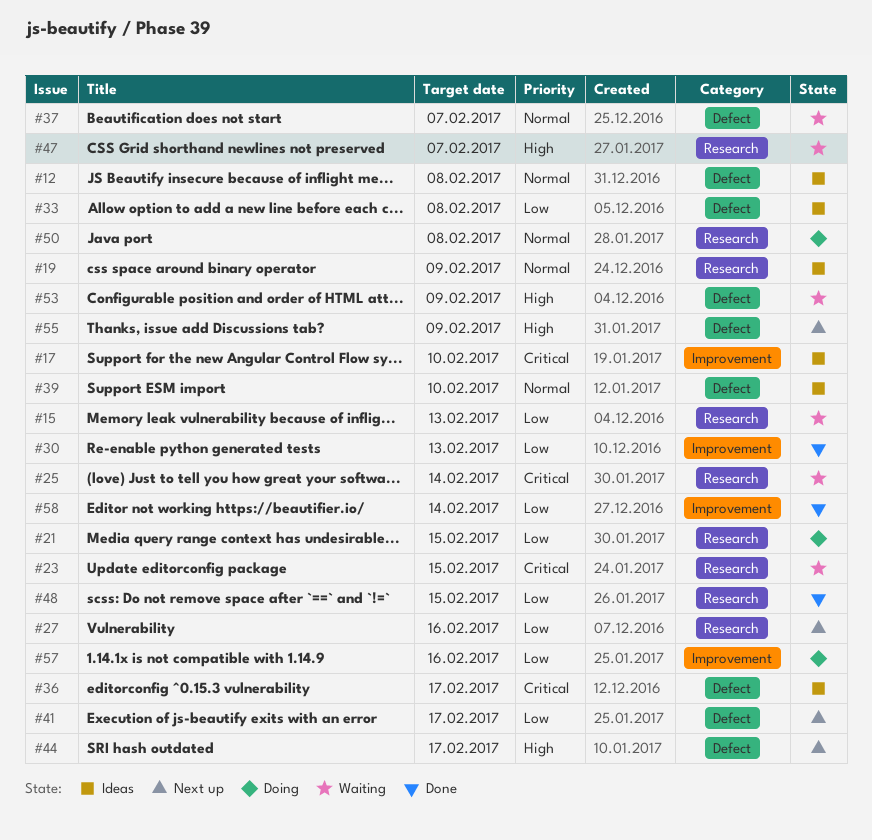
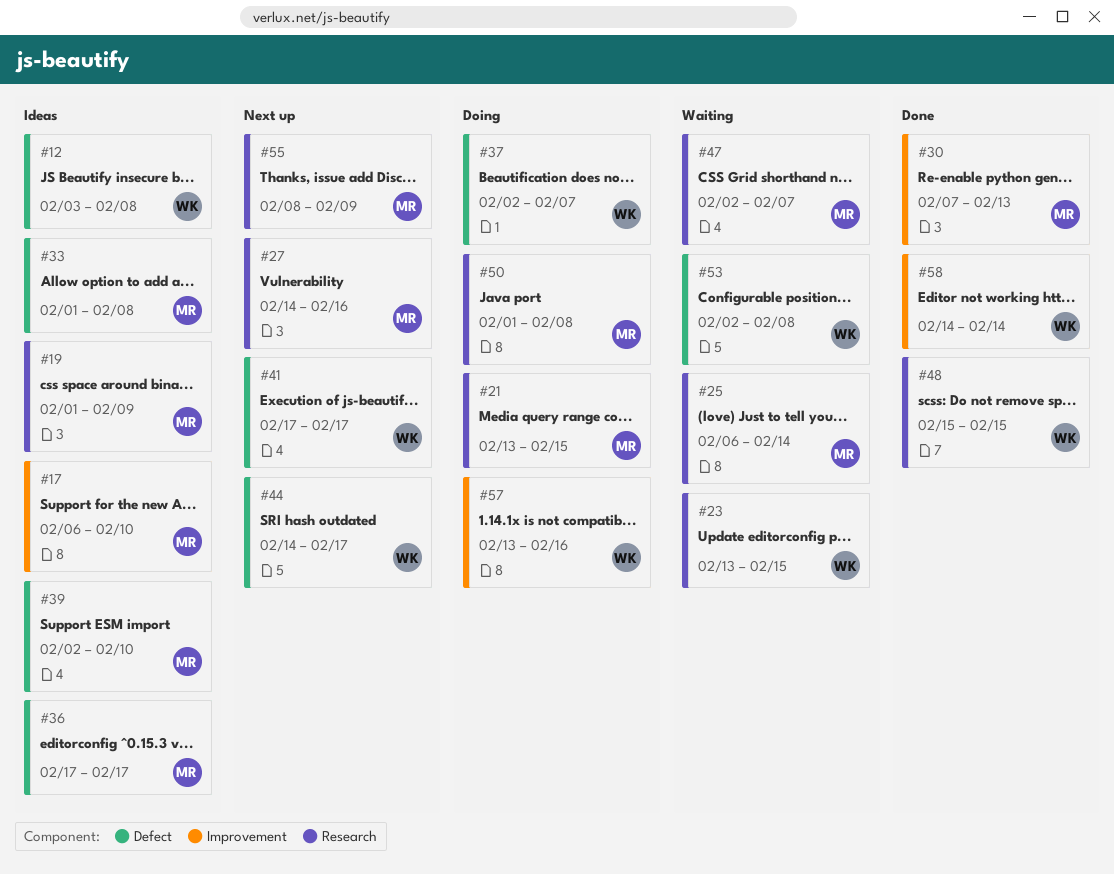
#15: present -> none
#37, status: Waiting -> Doing
#53, due: Feb 9 -> Feb 8
#55, label: Defect -> Research

